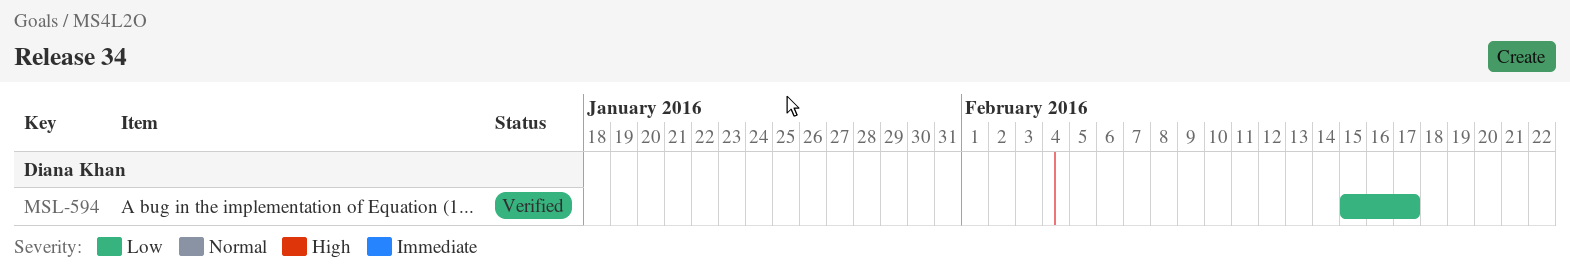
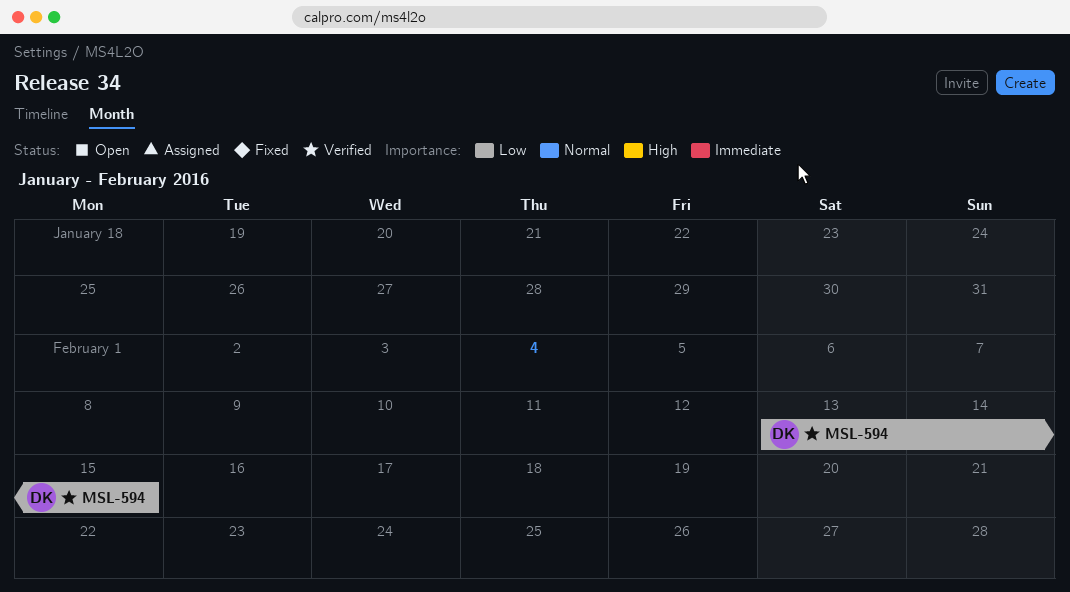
MSL-594, start: Feb 15 -> Feb 13
MSL-594, due: Feb 17 -> Feb 15

